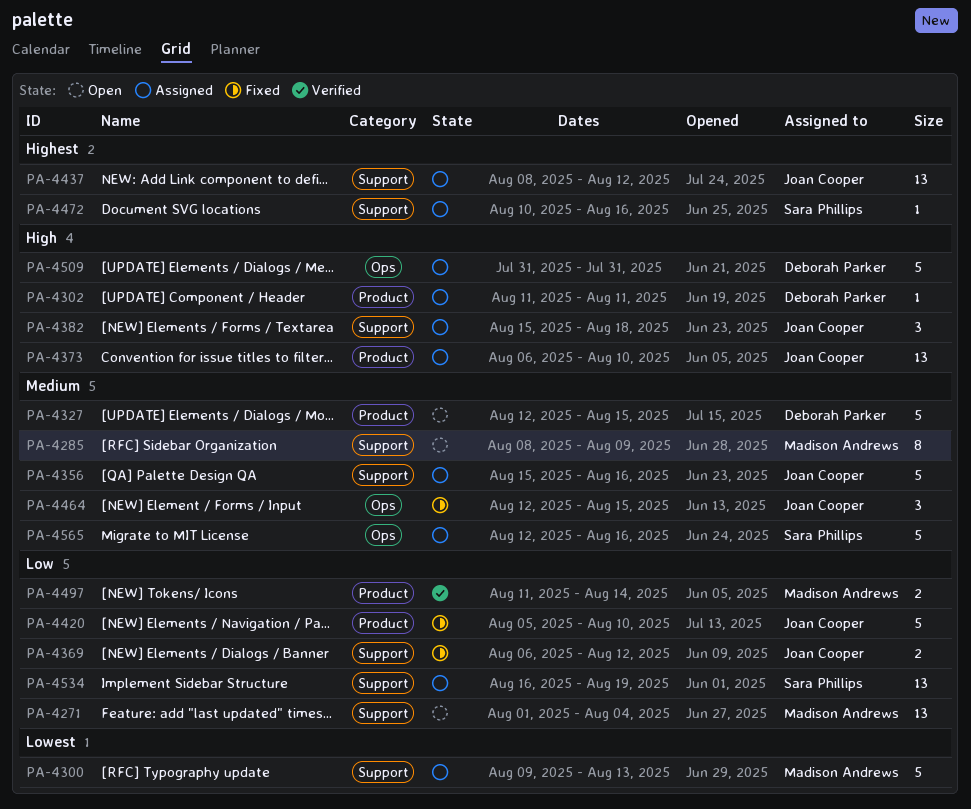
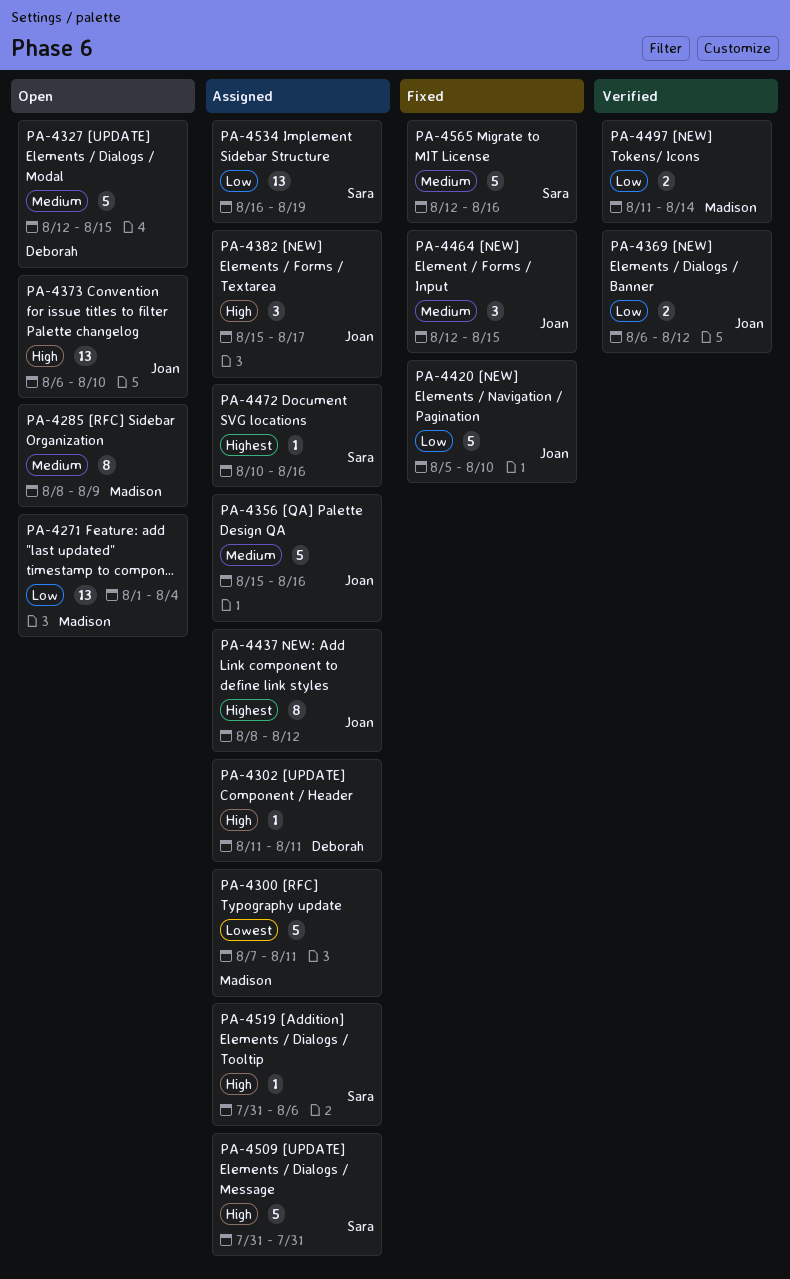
PA-4300, start: Aug 9 -> Aug 7
PA-4300, due: Aug 13 -> Aug 11
PA-4369, status: Fixed -> Verified
PA-4373, status: Assigned -> Open
PA-4382, due: Aug 18 -> Aug 17
PA-4437, estimate: 13 -> 8
PA-4509, owner: Deborah Parker -> Sara Phillips
PA-4519: none -> present
PA-4565, status: Assigned -> Fixed

